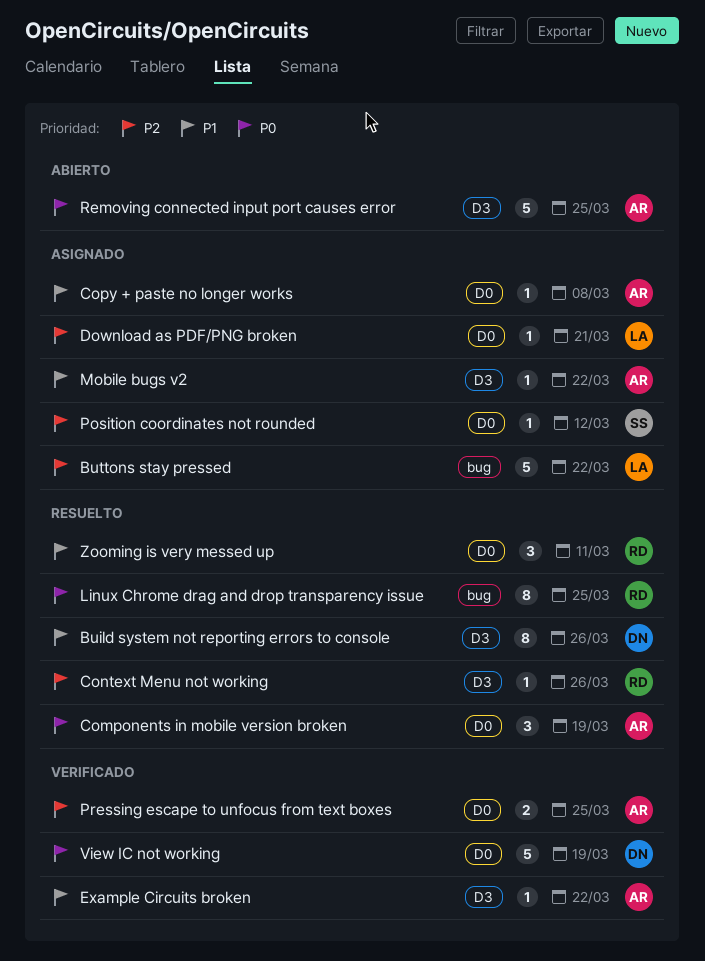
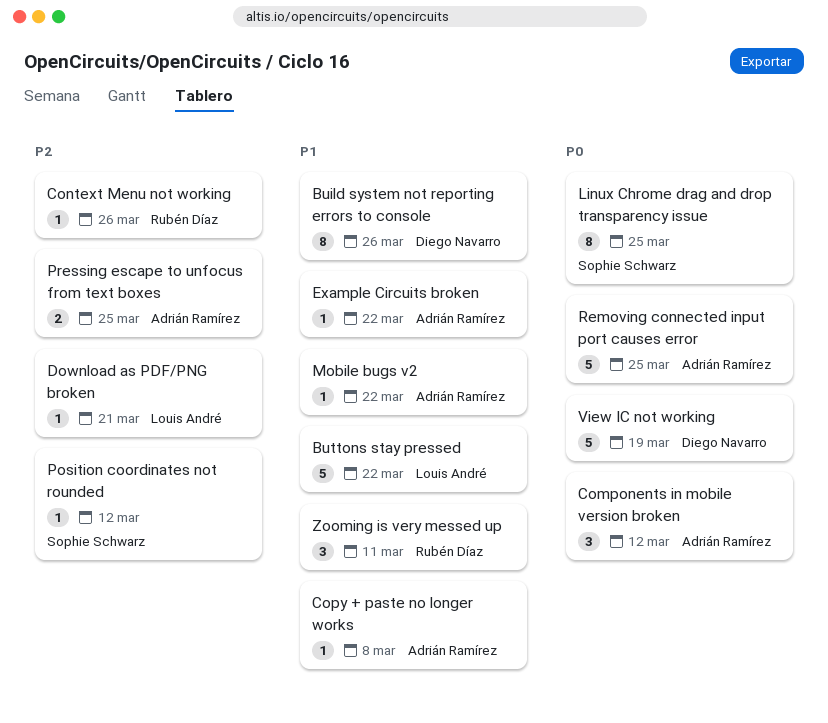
Buttons stay pressed, priority: P2 -> P1
Components in mobile version broken, due: Mar 19 -> Mar 12
Linux Chrome drag and drop transparency issue, owner: Rubén Díaz -> Sophie Schwarz

